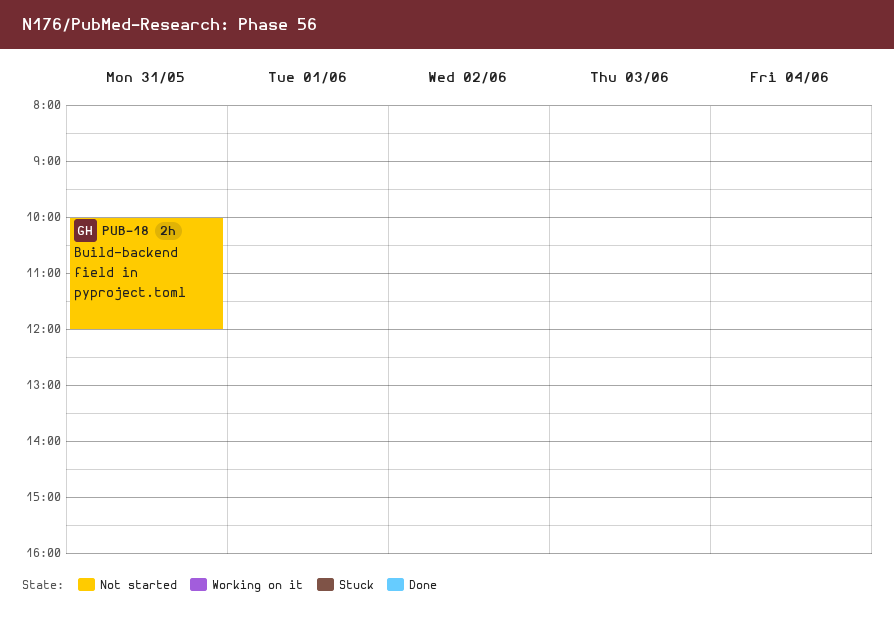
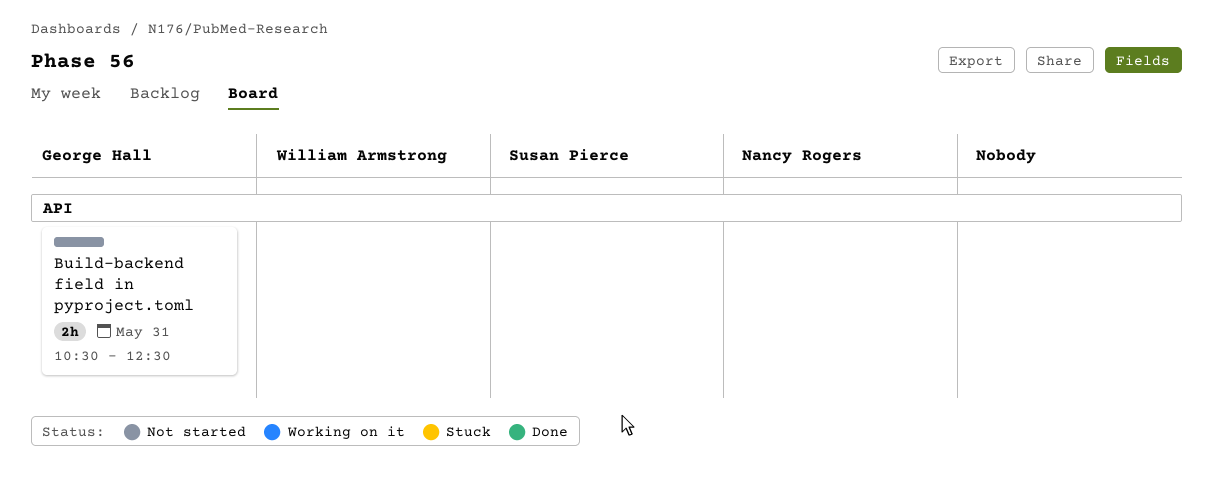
Build-backend field in pyproject.toml, begins: 10:00 -> 10:30
Build-backend field in pyproject.toml, ends: 12:00 -> 12:30

